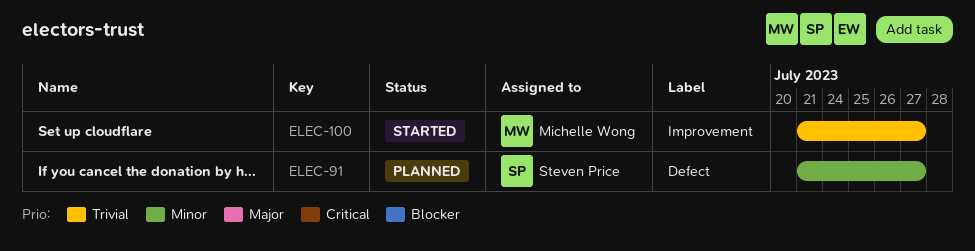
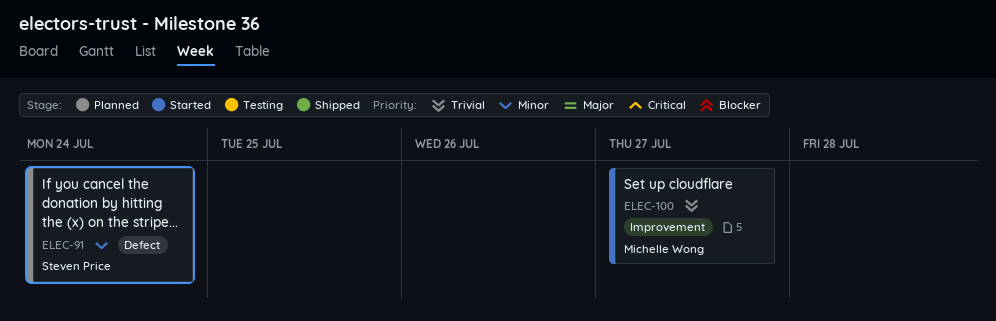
ELEC-91, due: Jul 27 -> Jul 24

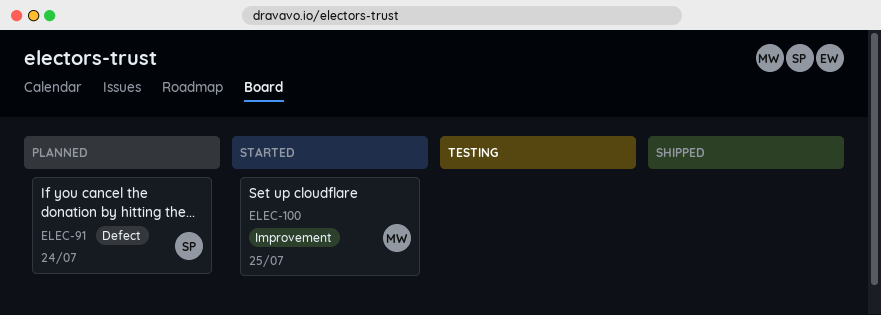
ELEC-100, due: Jul 27 -> Jul 25

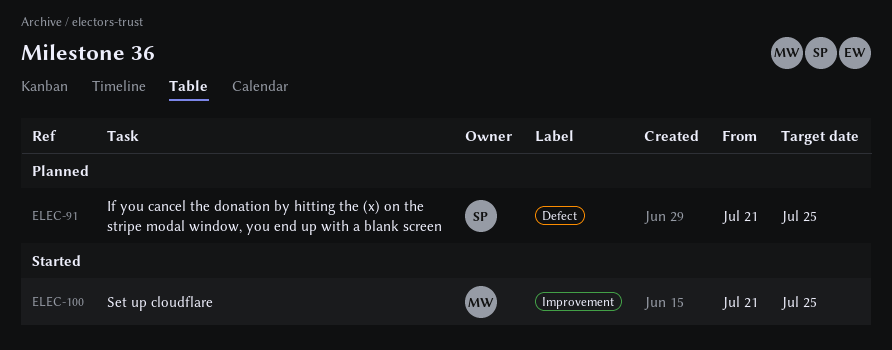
ELEC-91, due: Jul 24 -> Jul 25

